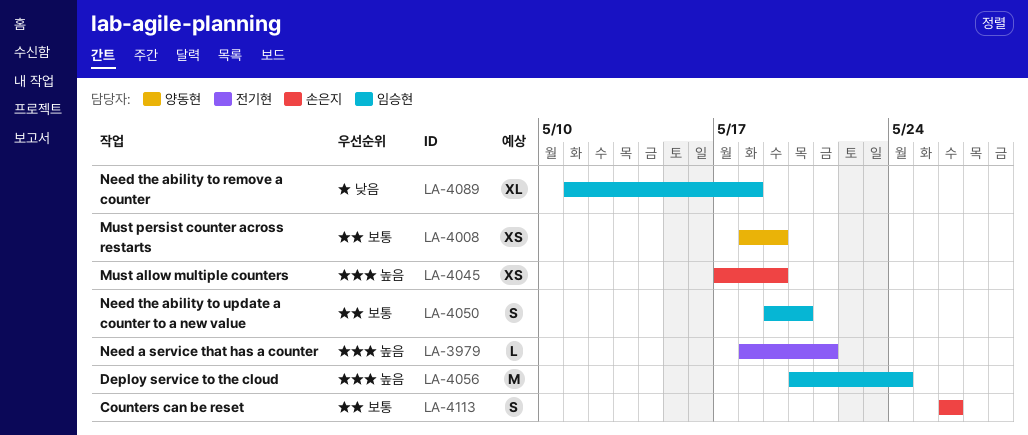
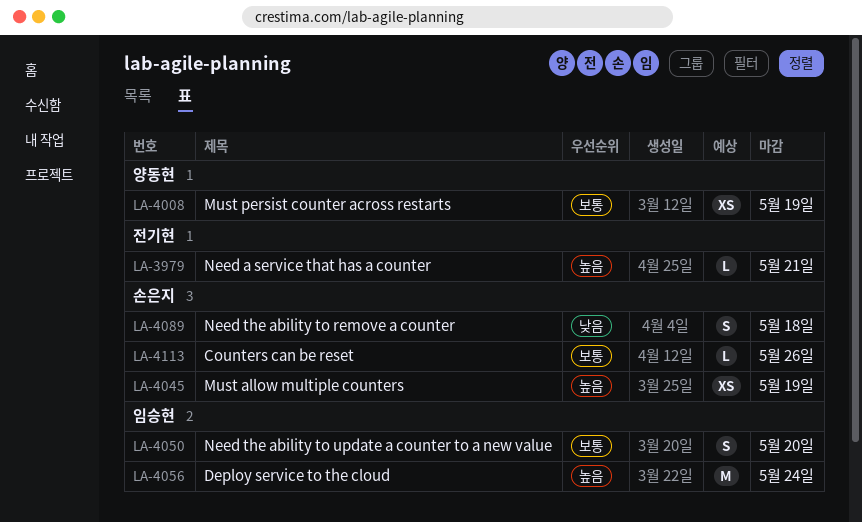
LA-4089, owner: 임승현 -> 손은지
LA-4089, estimate: XL -> S
LA-4113, estimate: S -> L

